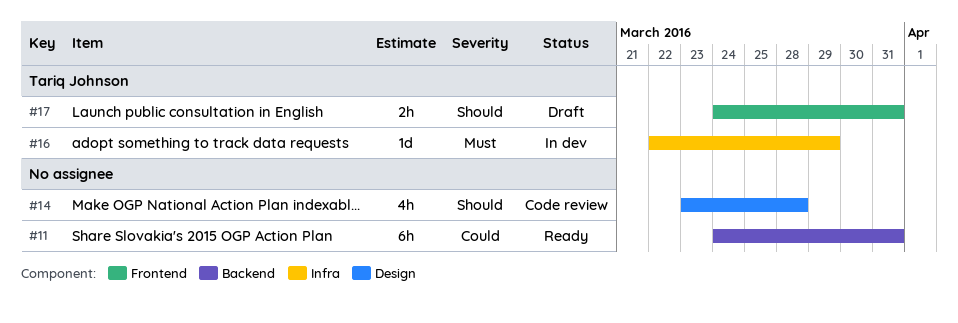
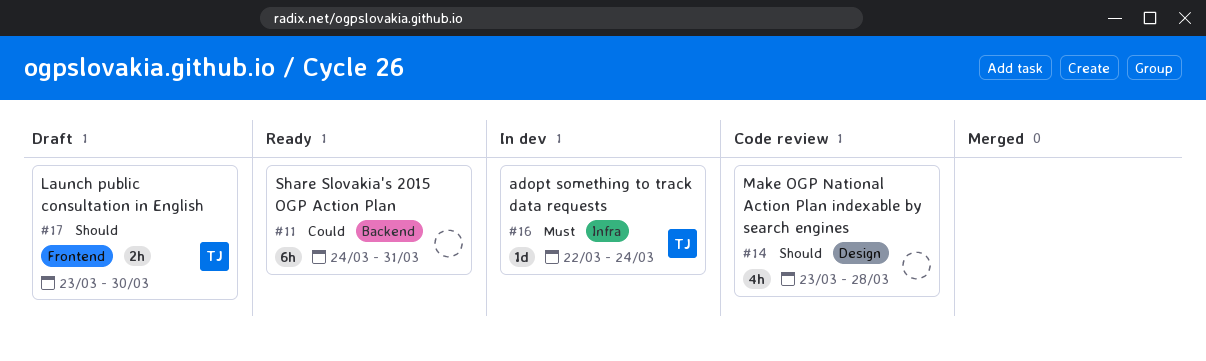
#16, due: Mar 29 -> Mar 24
#17, start: Mar 24 -> Mar 23
#17, due: Mar 31 -> Mar 30

